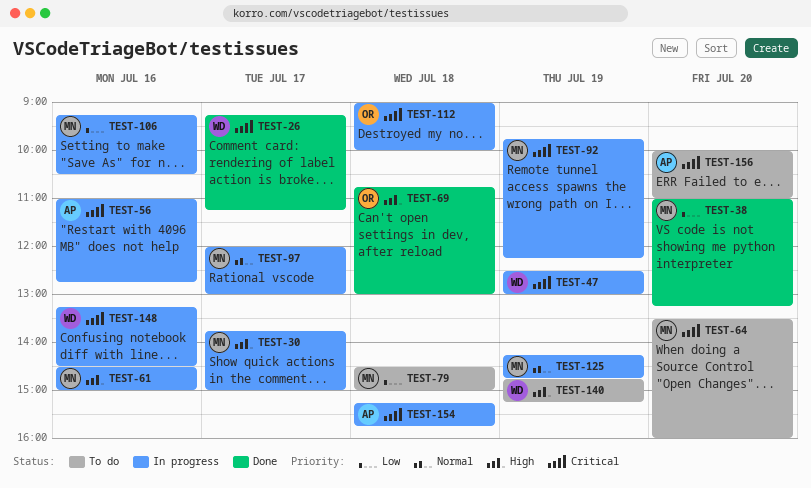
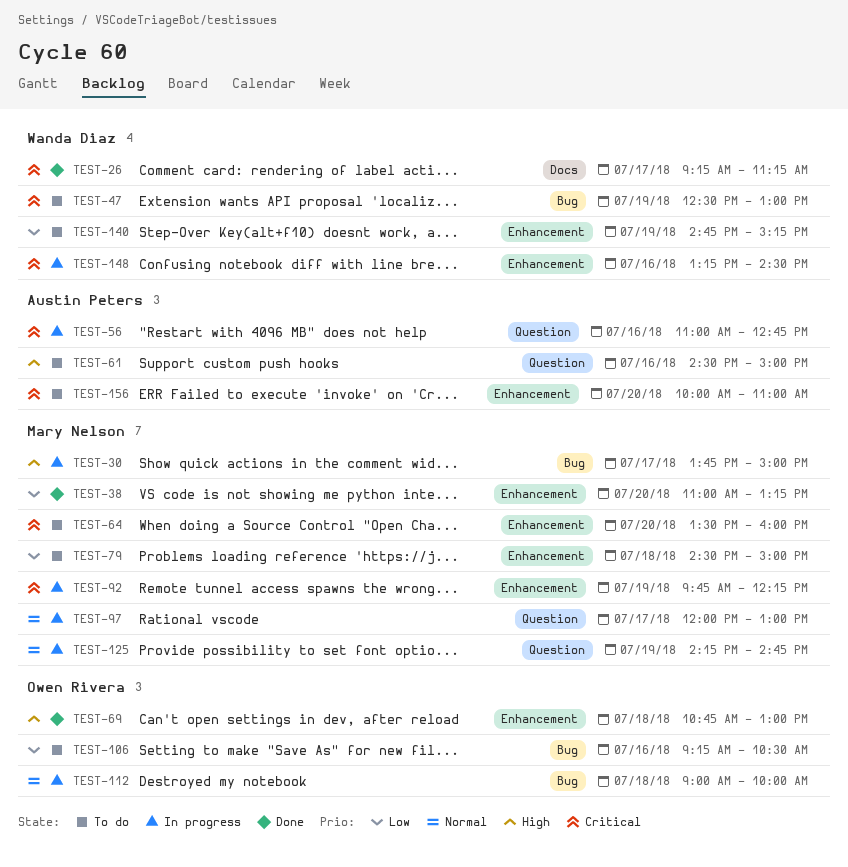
TEST-47, status: In progress -> To do
TEST-61, status: In progress -> To do
TEST-61, owner: Mary Nelson -> Austin Peters
TEST-106, status: In progress -> To do
TEST-106, owner: Mary Nelson -> Owen Rivera
TEST-112, priority: Critical -> Normal
TEST-140, priority: High -> Low
TEST-154: present -> none

